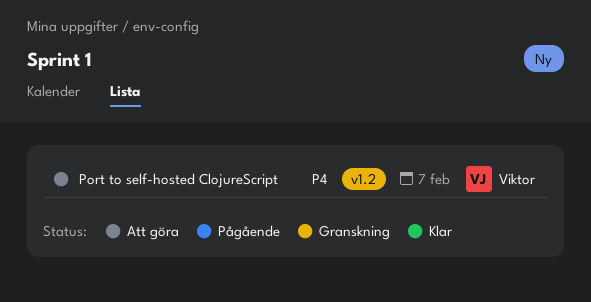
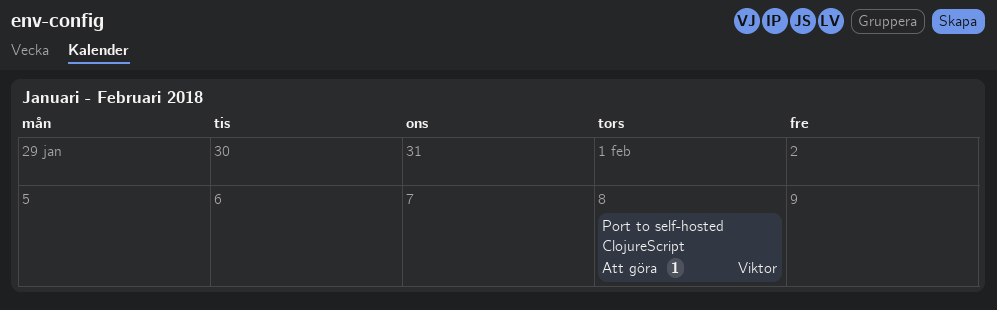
Port to self-hosted ClojureScript, due: Feb 7 -> Feb 8

